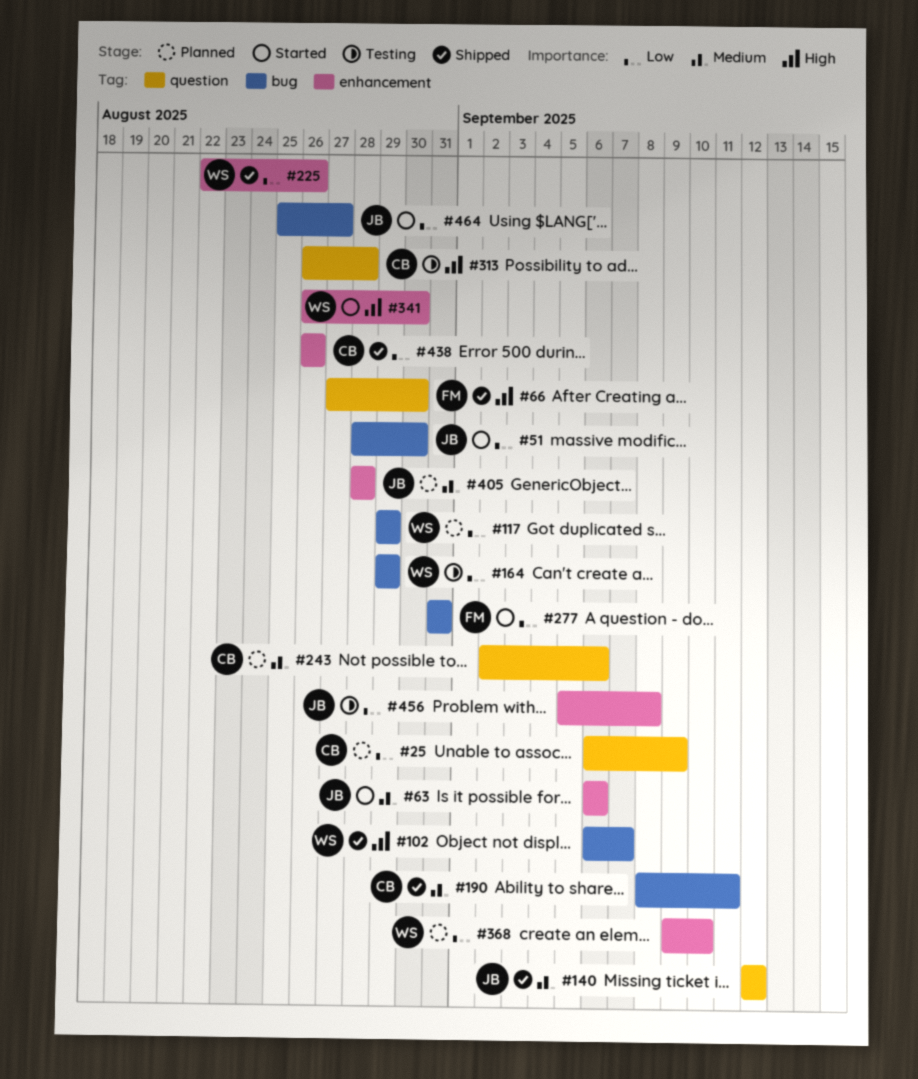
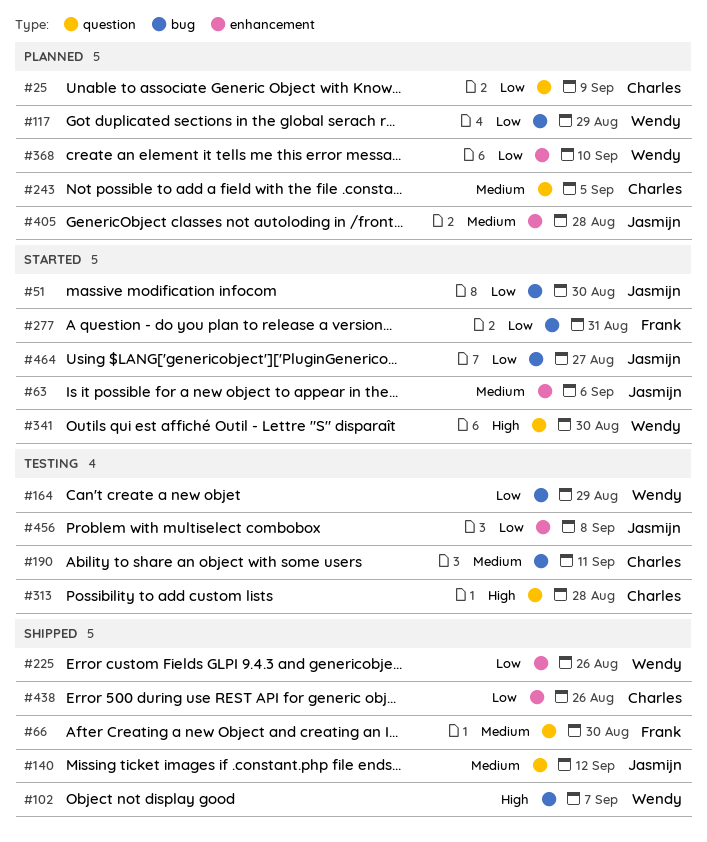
#66, priority: High -> Medium
#190, status: Shipped -> Testing
#243, due: Sep 6 -> Sep 5
#341, label: enhancement -> question

